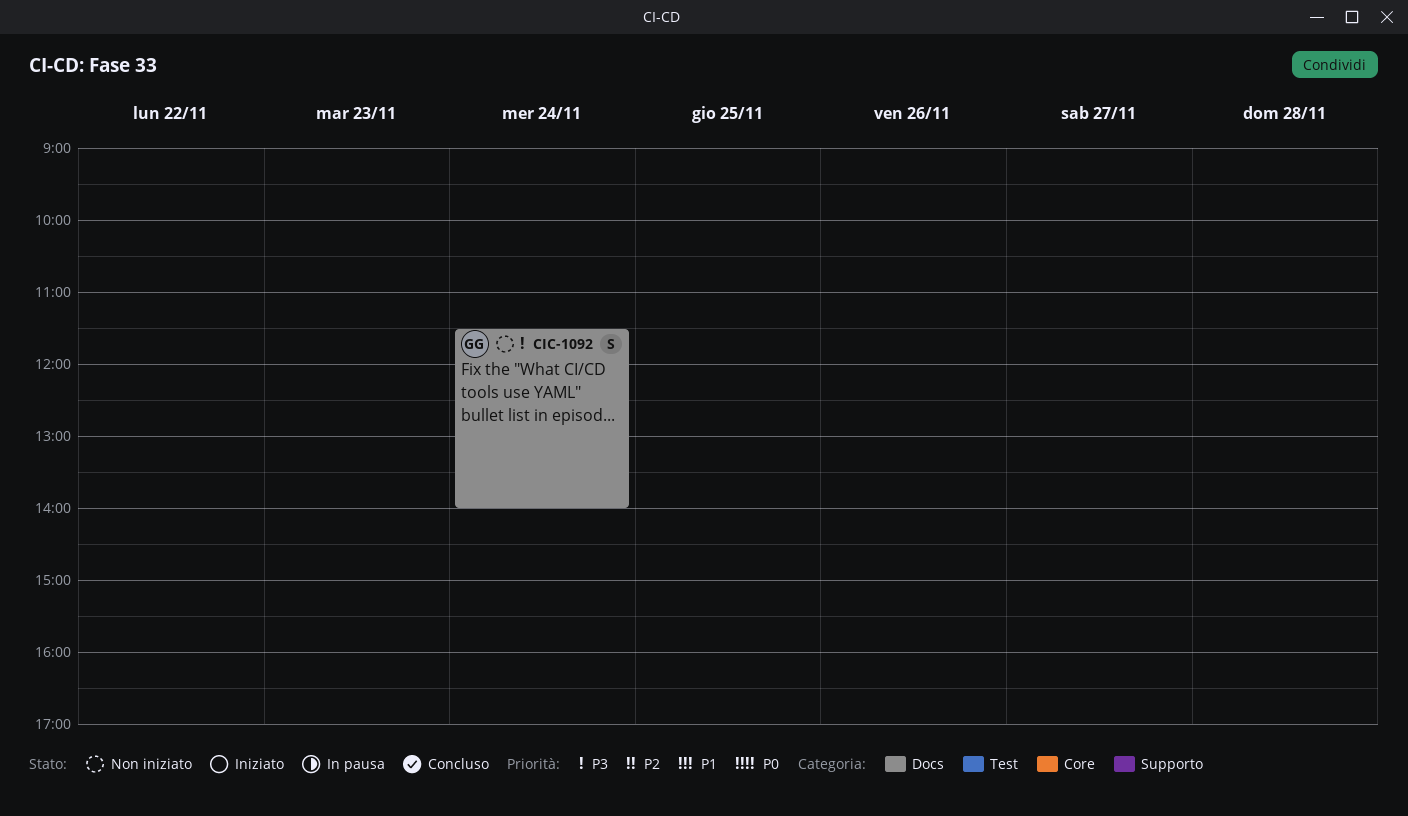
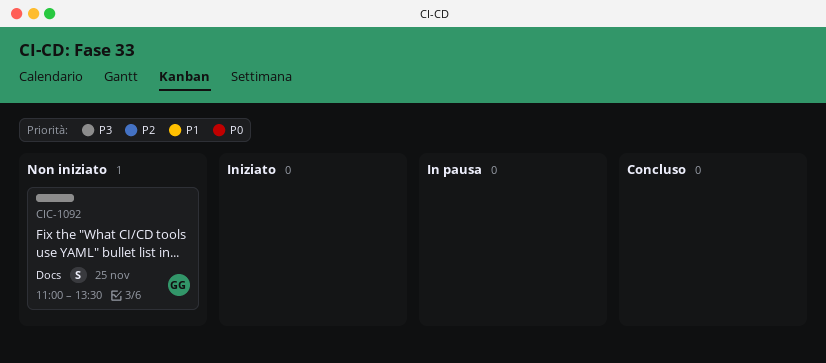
CIC-1092, day: Nov 24 -> Nov 25
CIC-1092, begins: 11:30 -> 11:00
CIC-1092, ends: 14:00 -> 13:30

